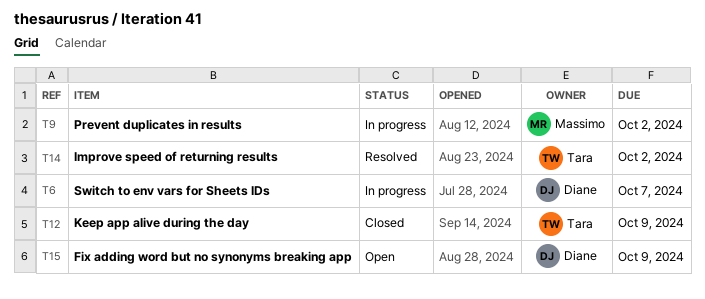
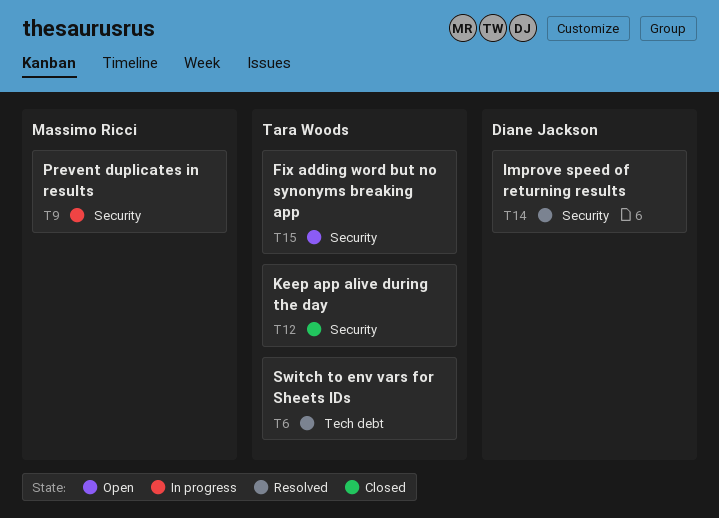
T6, status: In progress -> Resolved
T6, owner: Diane Jackson -> Tara Woods
T14, owner: Tara Woods -> Diane Jackson
T15, owner: Diane Jackson -> Tara Woods

